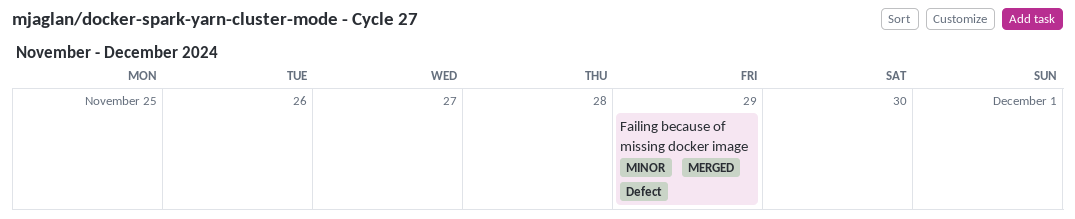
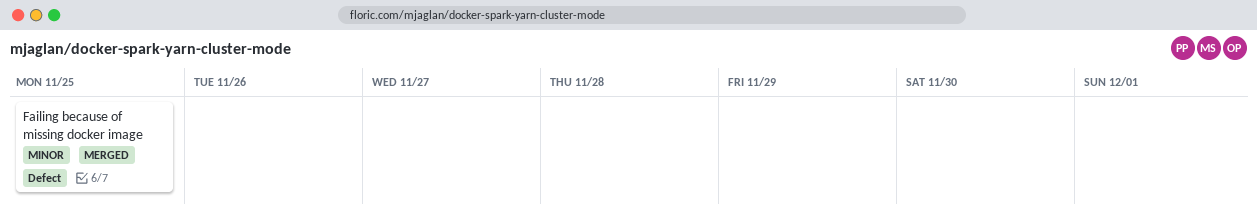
Failing because of missing docker image, due: Nov 29 -> Nov 25

